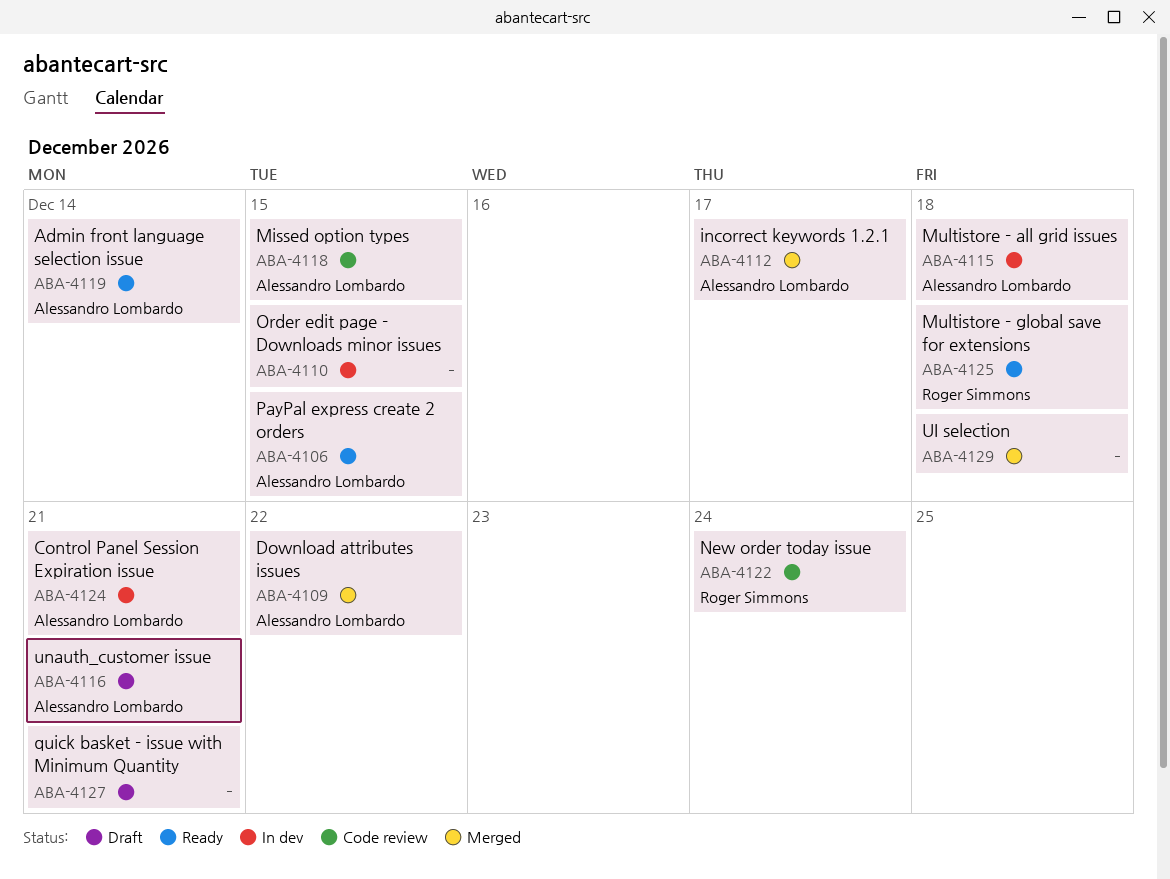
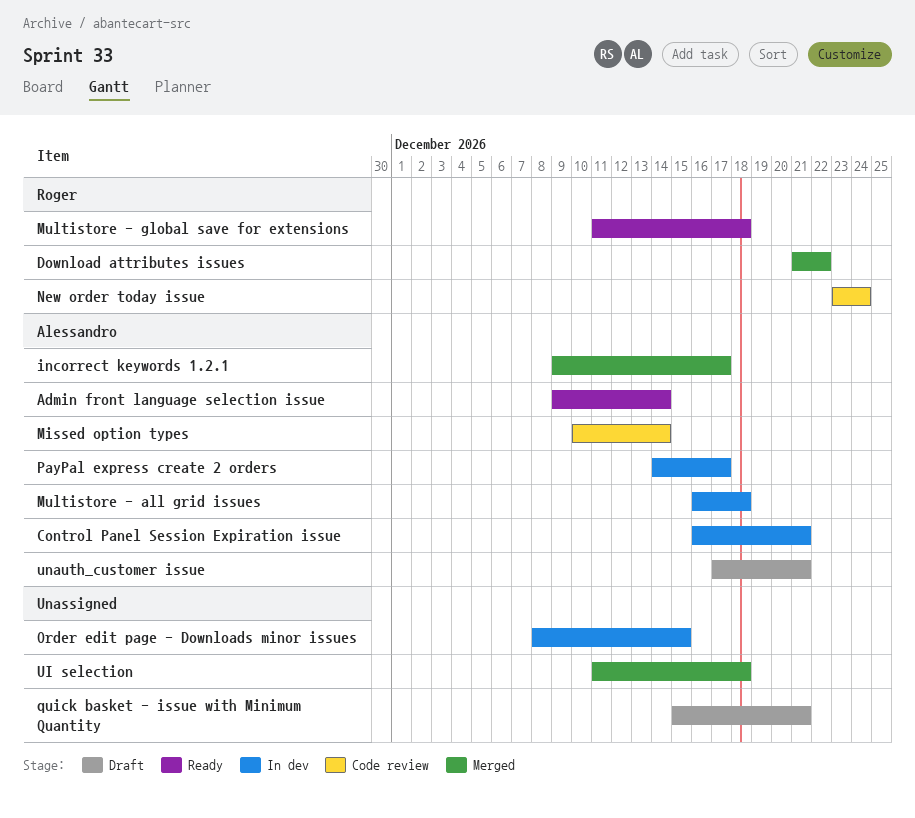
Download attributes issues, owner: Alessandro Lombardo -> Roger Simmons
Missed option types, due: Dec 15 -> Dec 14
PayPal express create 2 orders, status: Ready -> In dev
PayPal express create 2 orders, due: Dec 15 -> Dec 17

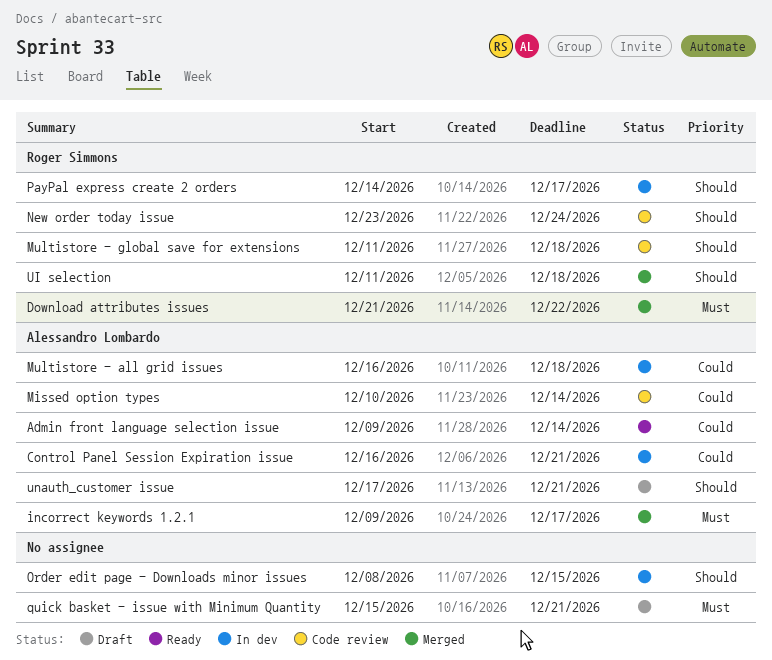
Multistore - global save for extensions, status: Ready -> Code review
PayPal express create 2 orders, owner: Alessandro Lombardo -> Roger Simmons
UI selection, owner: none -> Roger Simmons

